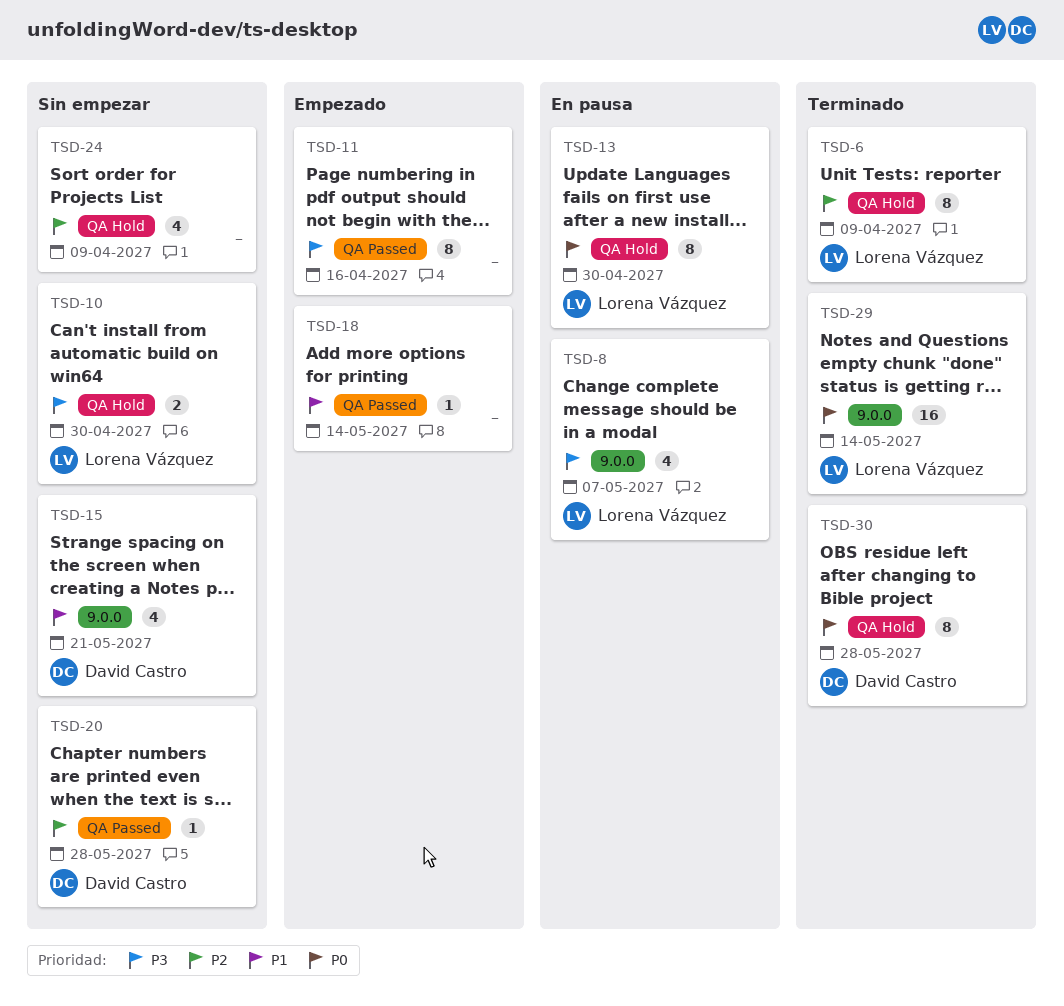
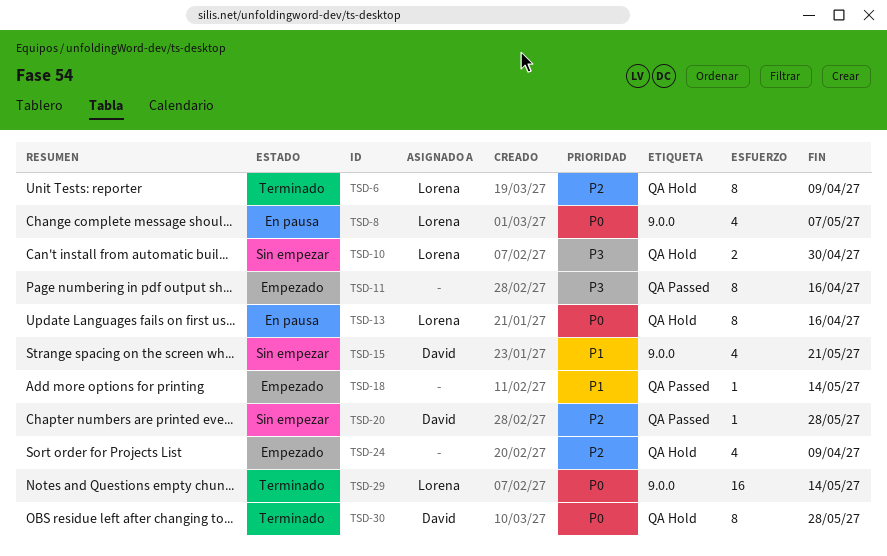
TSD-8, priority: P3 -> P0
TSD-13, due: Apr 30 -> Apr 16
TSD-24, status: Sin empezar -> Empezado

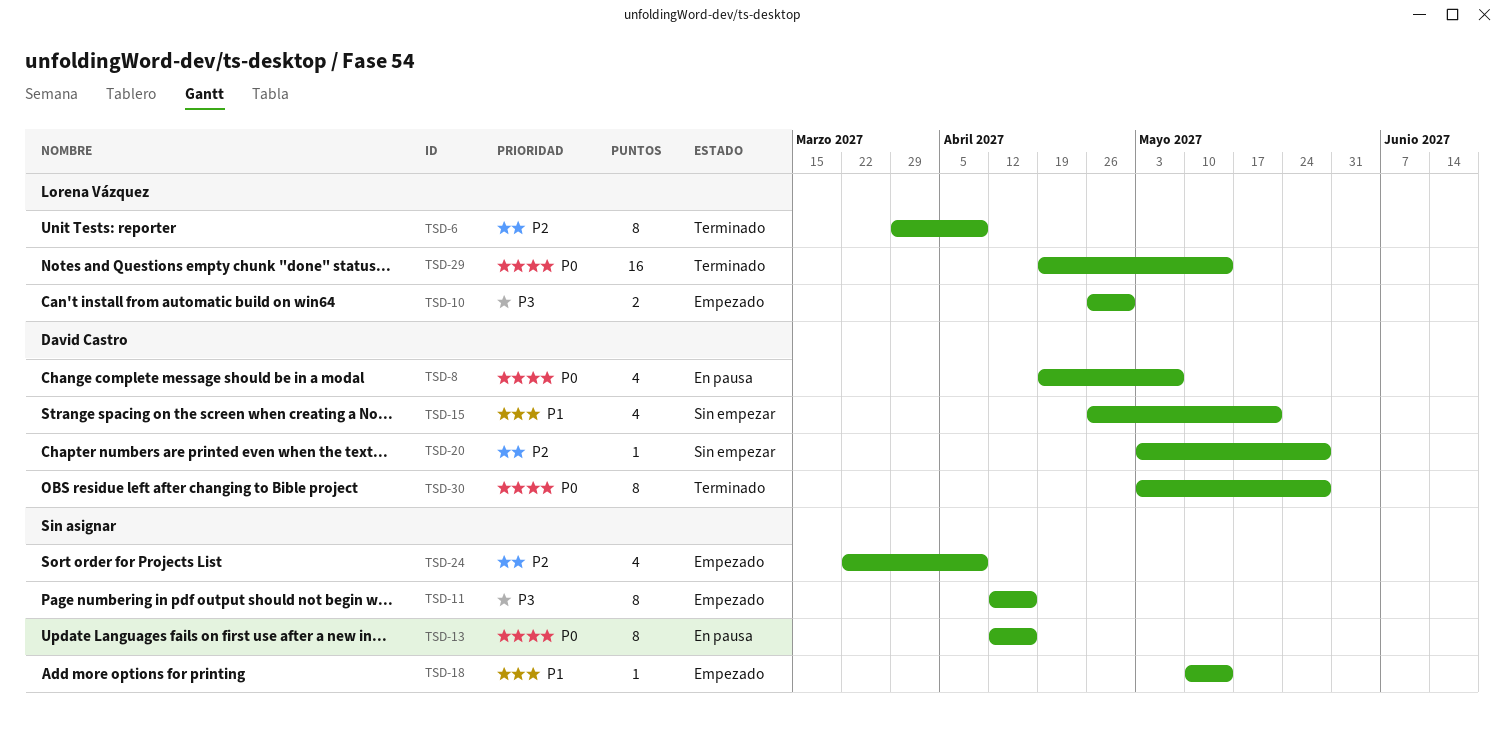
TSD-8, owner: Lorena Vázquez -> David Castro
TSD-10, status: Sin empezar -> Empezado
TSD-13, owner: Lorena Vázquez -> none

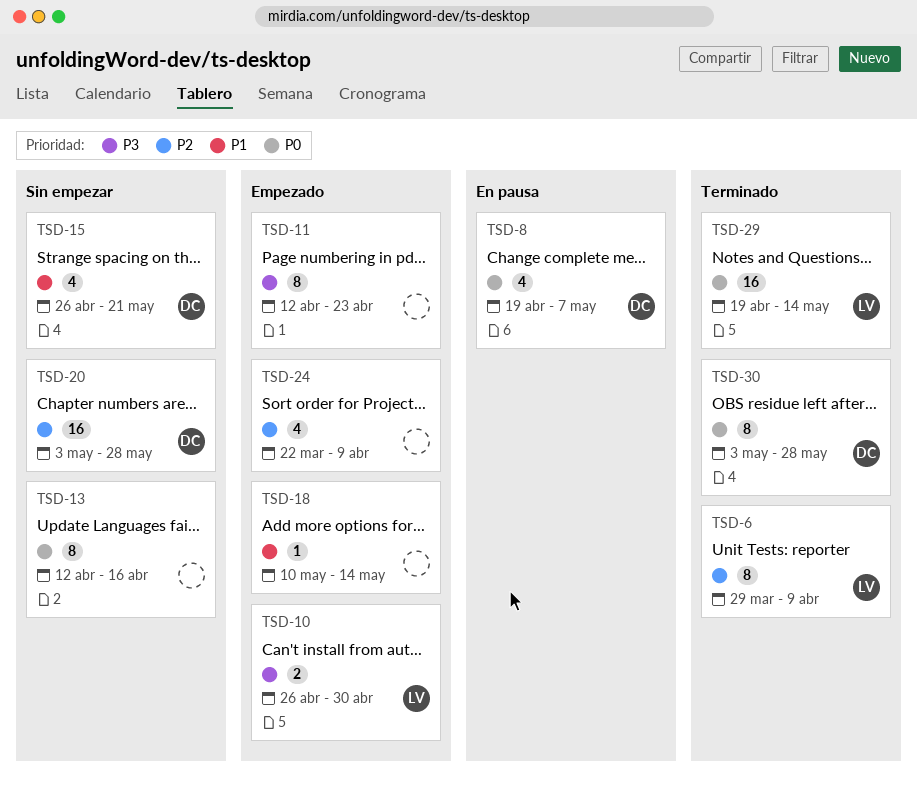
TSD-11, due: Apr 16 -> Apr 23
TSD-13, status: En pausa -> Sin empezar
TSD-20, estimate: 1 -> 16

